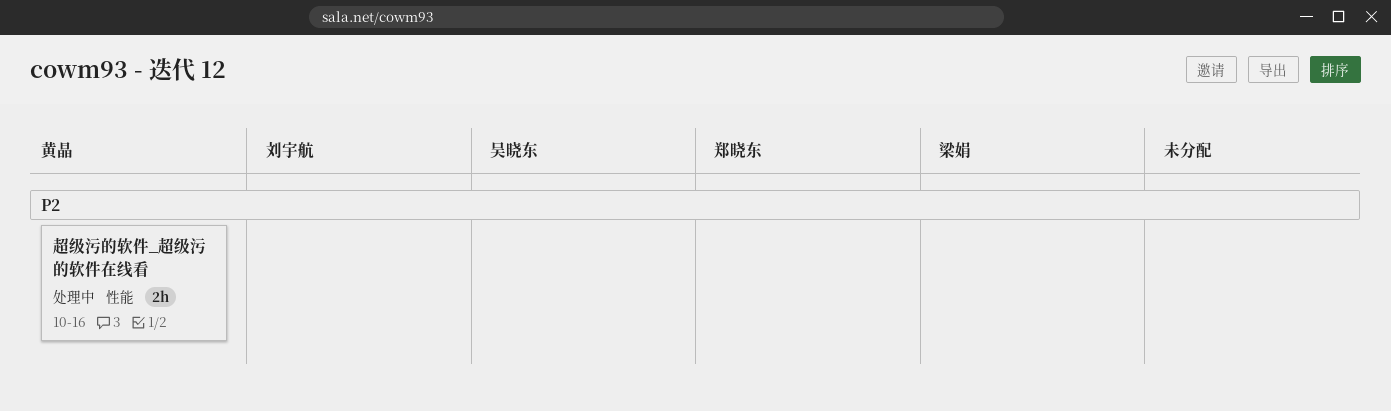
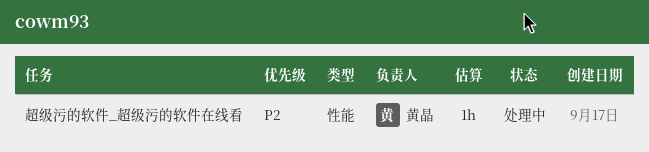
超级污的软件_超级污的软件在线看, estimate: 2h -> 1h

